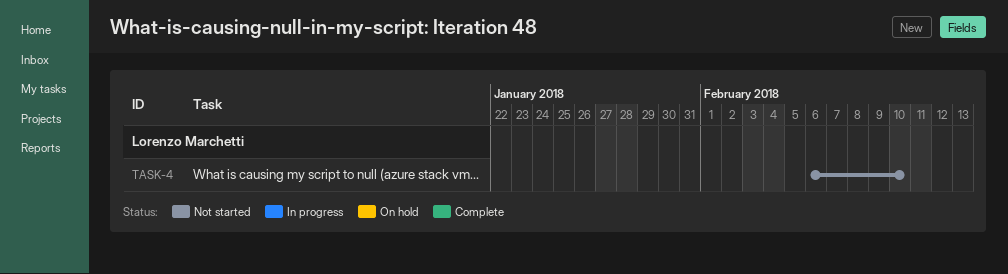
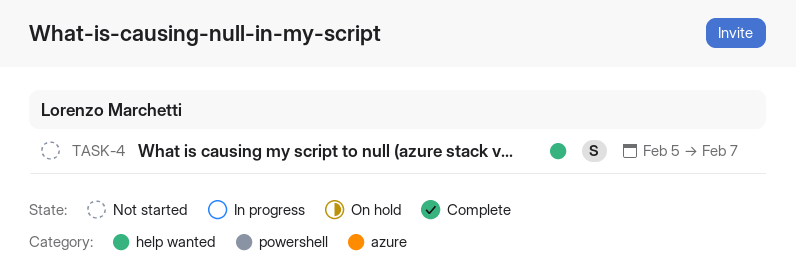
TASK-4, start: Feb 6 -> Feb 5
TASK-4, due: Feb 10 -> Feb 7

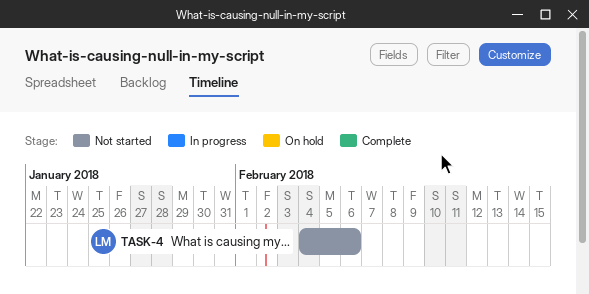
TASK-4, start: Feb 5 -> Feb 4
TASK-4, due: Feb 7 -> Feb 6

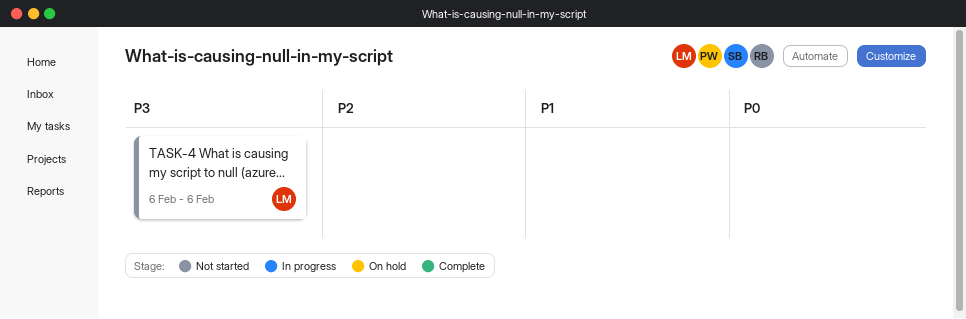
TASK-4, start: Feb 4 -> Feb 6

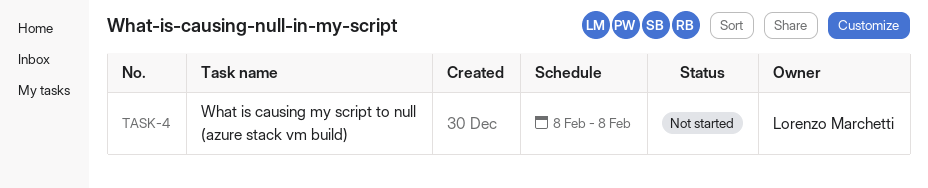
TASK-4, start: Feb 6 -> Feb 8
TASK-4, due: Feb 6 -> Feb 8

